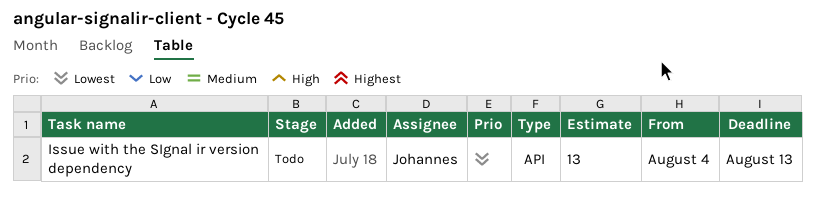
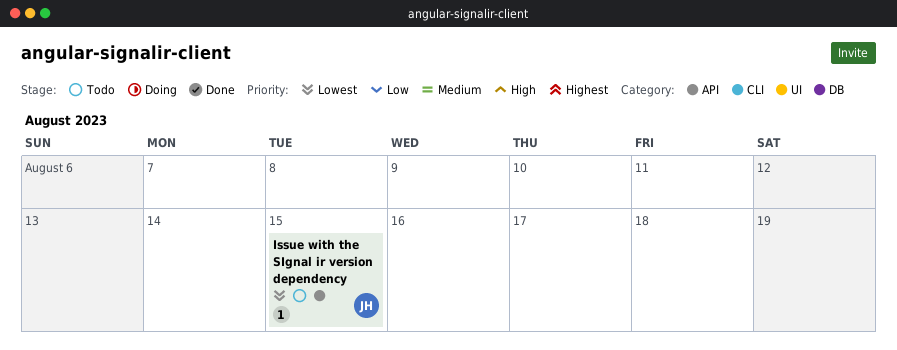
Issue with the SIgnal ir version dependency, estimate: 13 -> 1
Issue with the SIgnal ir version dependency, due: Aug 13 -> Aug 15

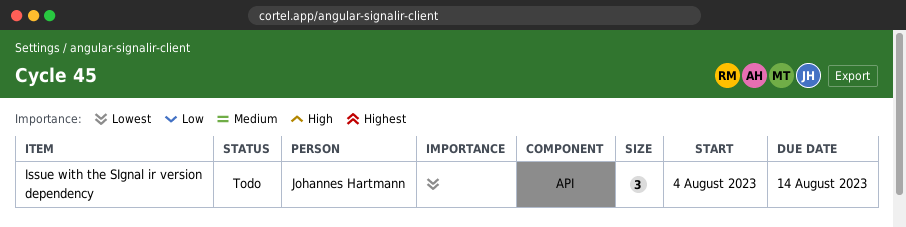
Issue with the SIgnal ir version dependency, estimate: 1 -> 3
Issue with the SIgnal ir version dependency, due: Aug 15 -> Aug 14

